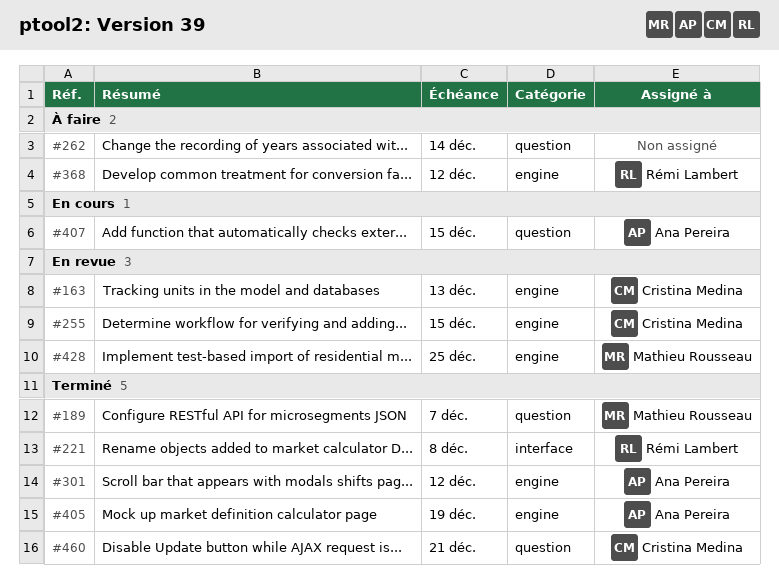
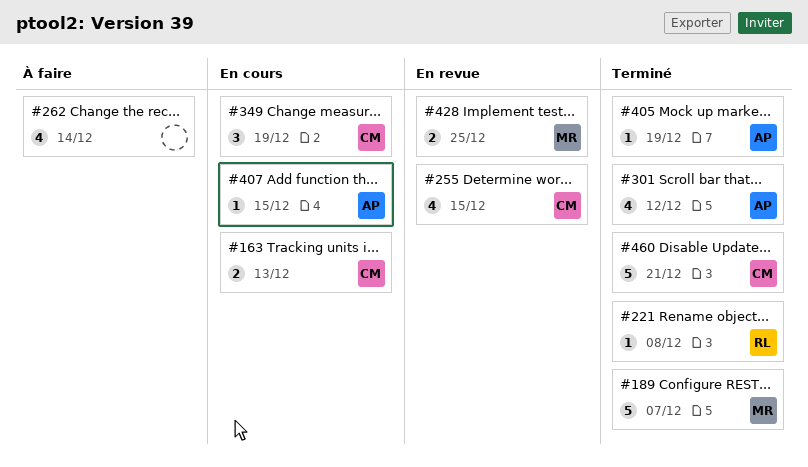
#163, status: En revue -> En cours
#349: none -> present
#368: present -> none

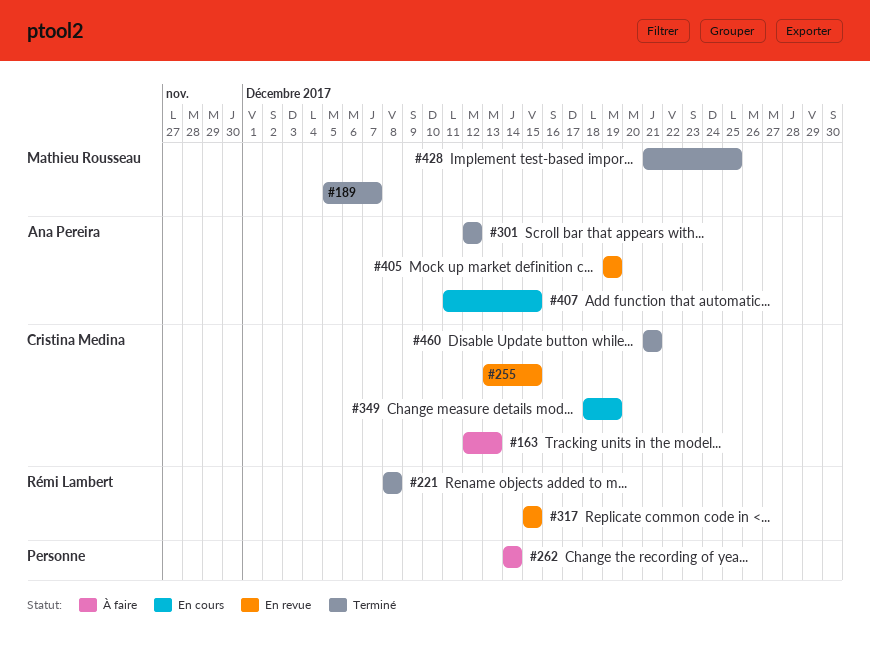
#163, status: En cours -> À faire
#317: none -> present
#405, status: Terminé -> En revue
#428, status: En revue -> Terminé

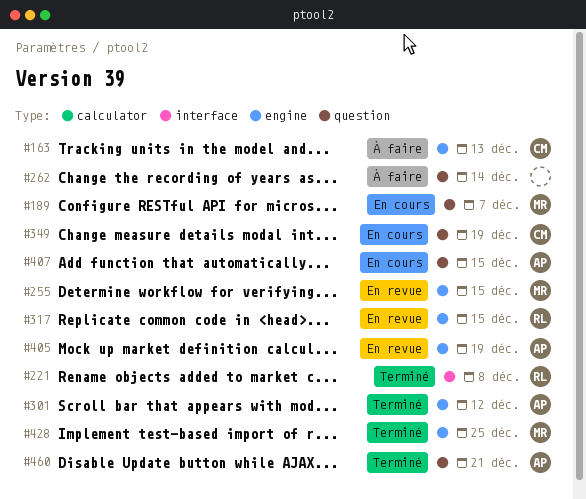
#189, status: Terminé -> En cours
#255, owner: Cristina Medina -> Mathieu Rousseau
#460, owner: Cristina Medina -> Ana Pereira

